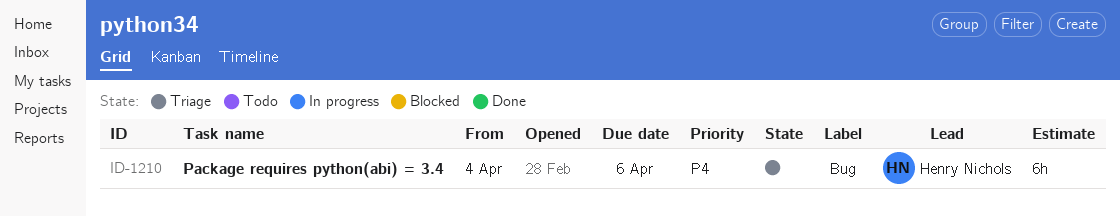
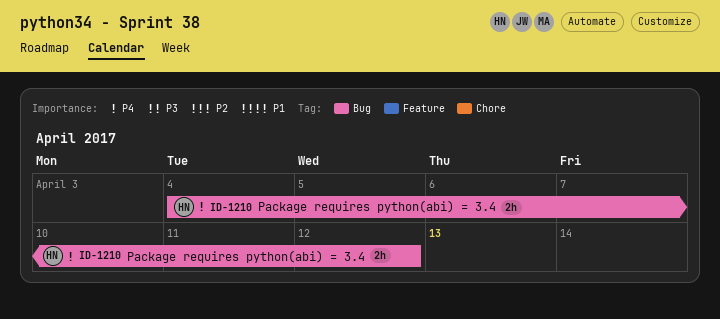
ID-1210, estimate: 6h -> 2h
ID-1210, due: Apr 6 -> Apr 12

